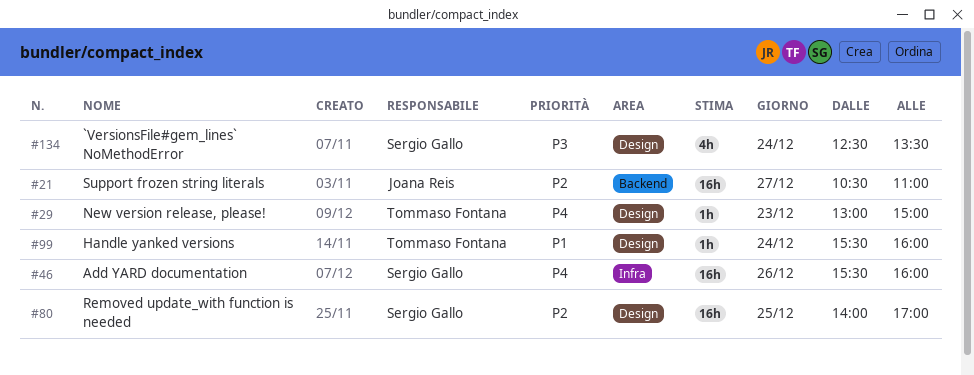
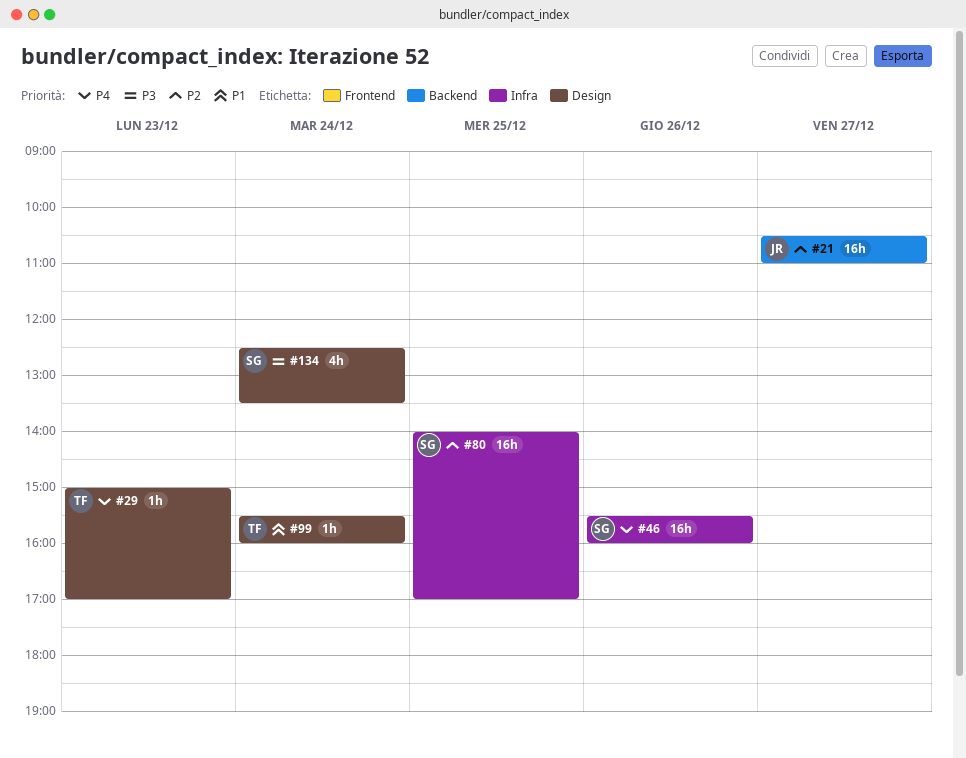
#29, begins: 13:00 -> 15:00
#29, ends: 15:00 -> 17:00
#80, label: Design -> Infra

